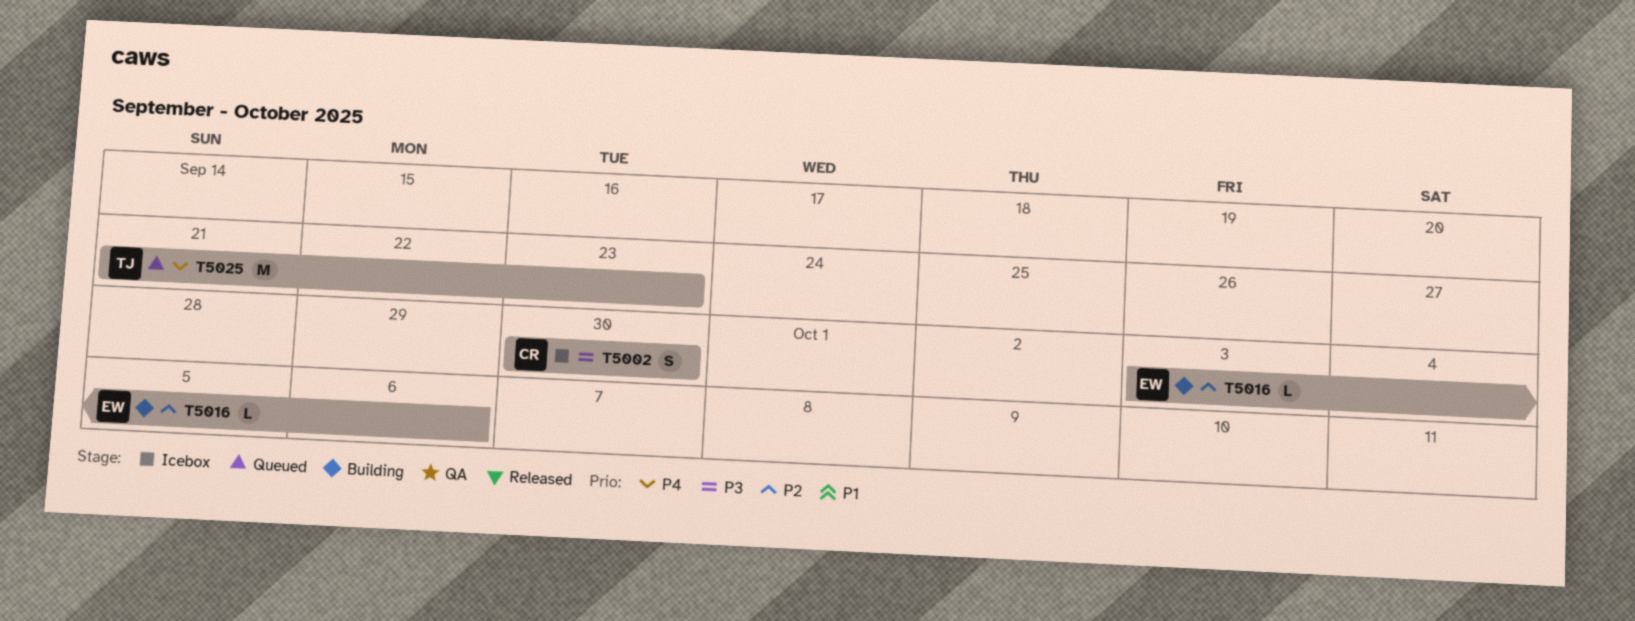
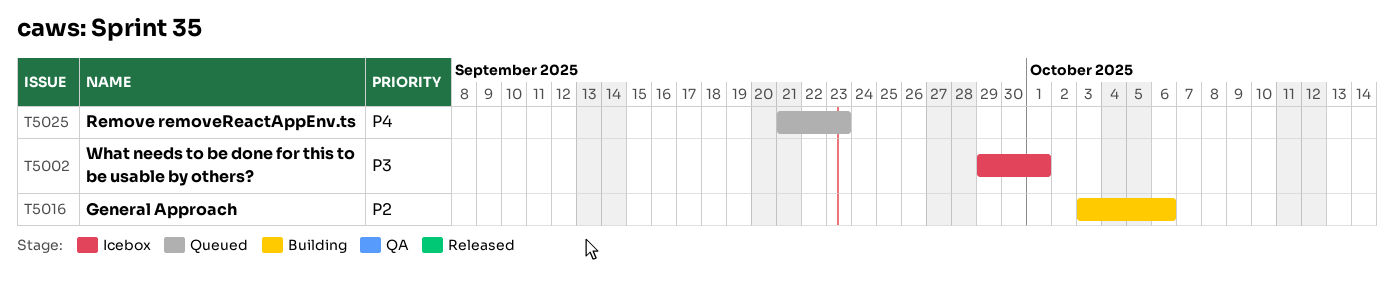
T5002, start: Sep 30 -> Sep 29
T5002, due: Sep 30 -> Oct 1

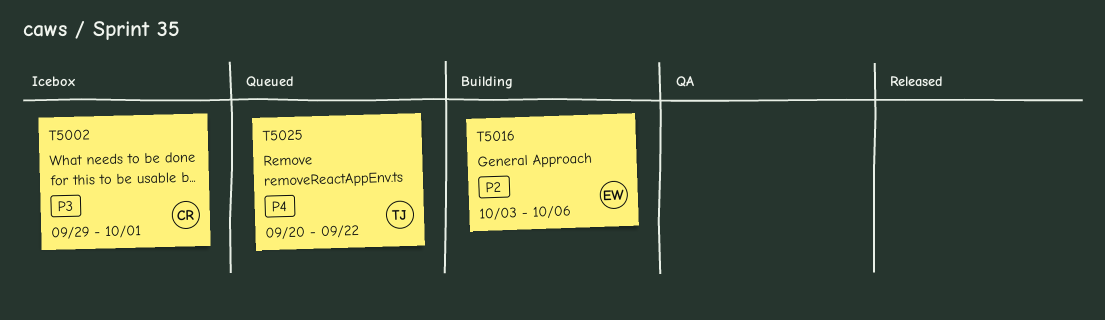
T5025, start: Sep 21 -> Sep 20
T5025, due: Sep 23 -> Sep 22

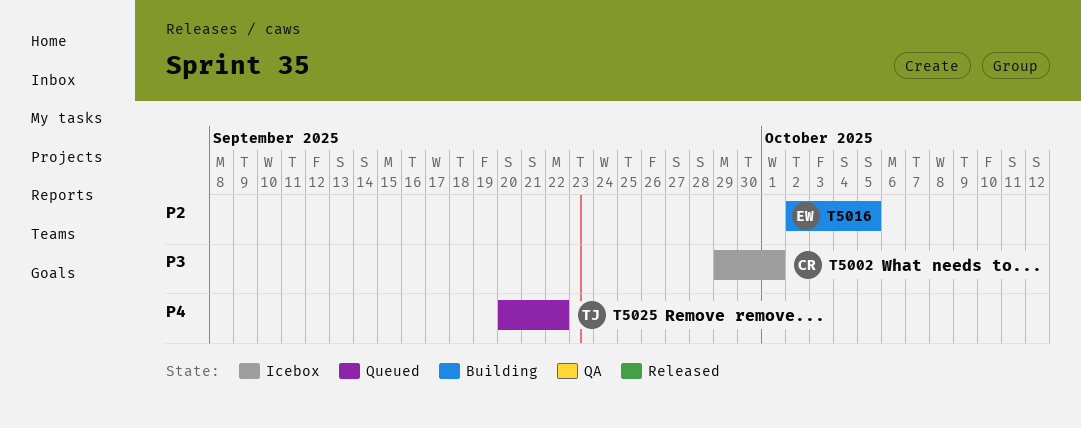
T5016, start: Oct 3 -> Oct 2
T5016, due: Oct 6 -> Oct 5

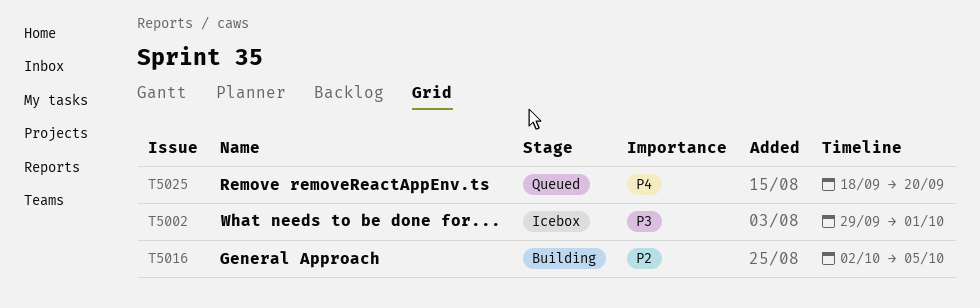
T5025, start: Sep 20 -> Sep 18
T5025, due: Sep 22 -> Sep 20

